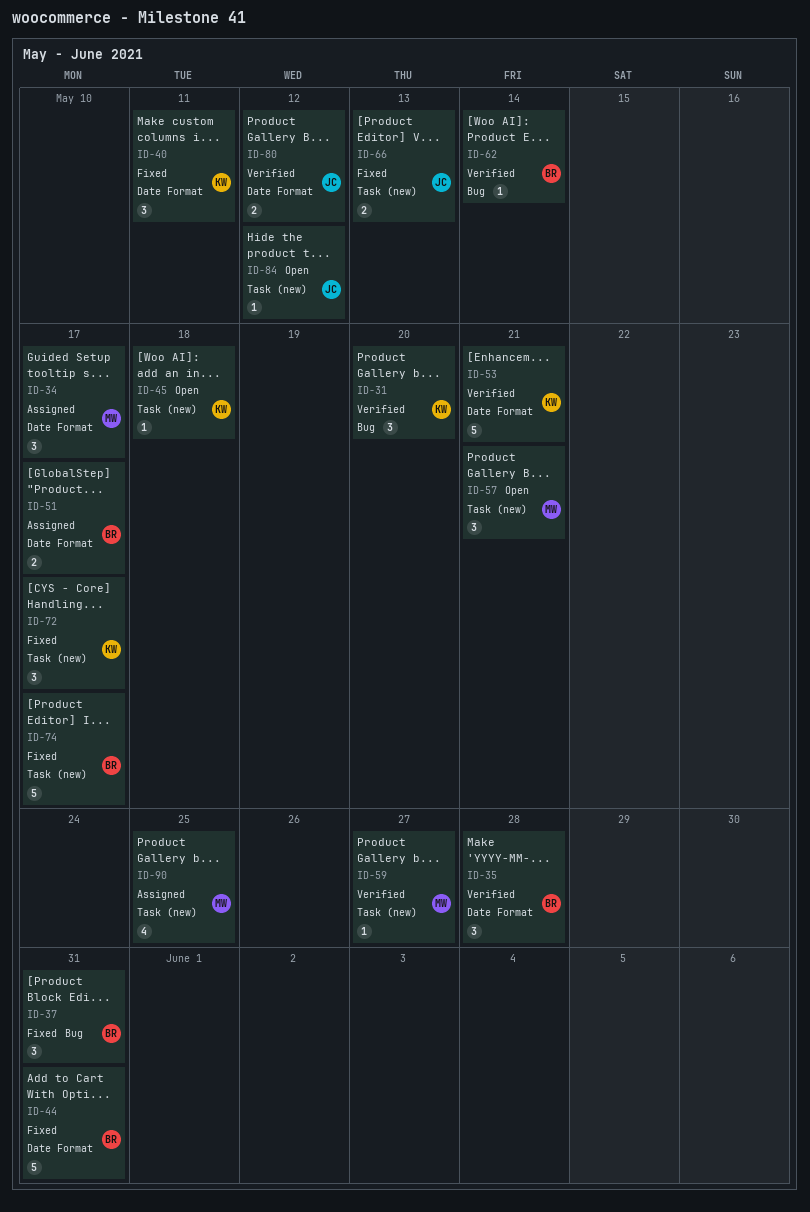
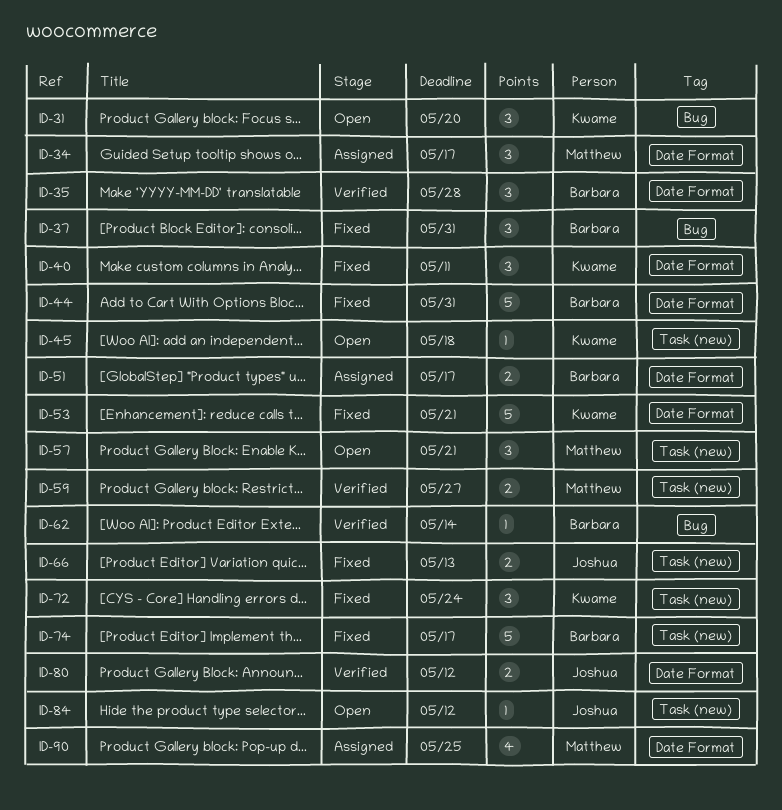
ID-31, status: Verified -> Open
ID-53, status: Verified -> Fixed
ID-59, estimate: 1 -> 2
ID-72, due: May 17 -> May 24
ID-90, label: Task (new) -> Date Format

